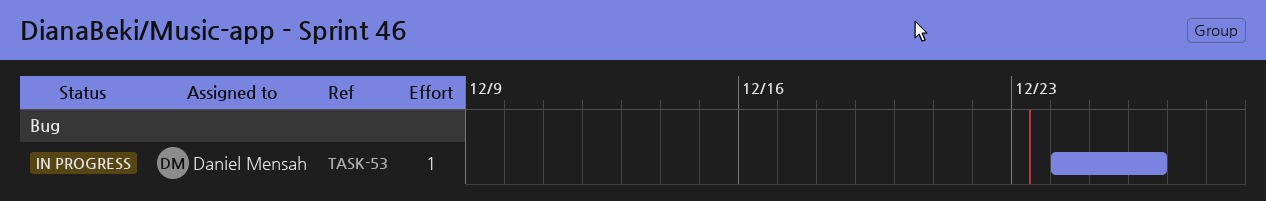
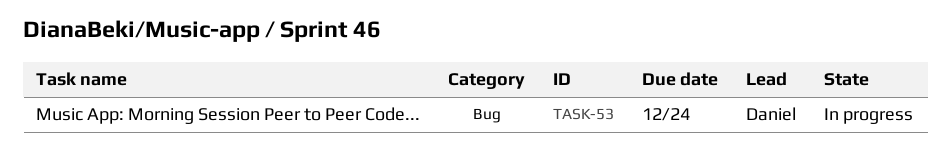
TASK-53, due: Dec 26 -> Dec 24

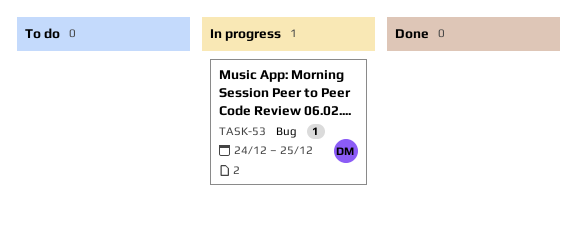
TASK-53, due: Dec 24 -> Dec 25

